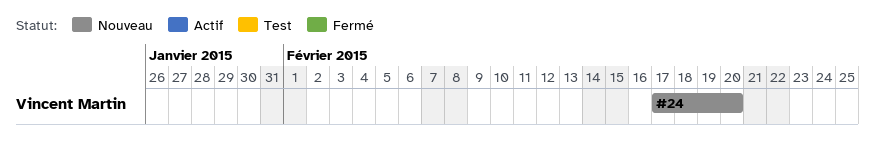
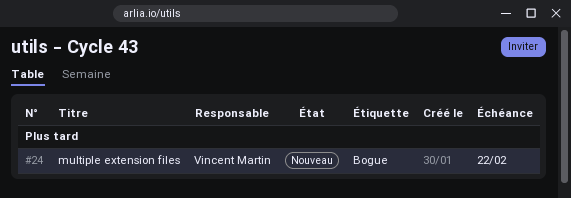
#24, due: Feb 20 -> Feb 22

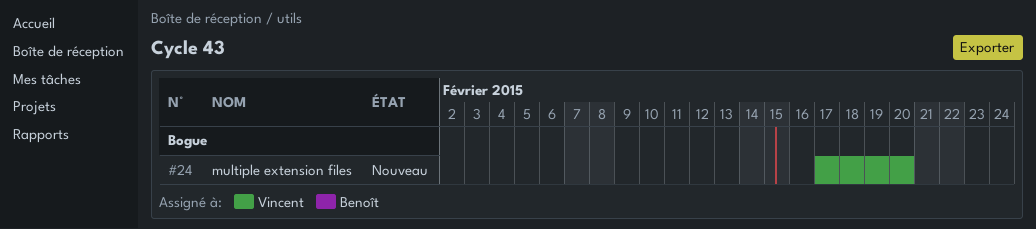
#24, due: Feb 22 -> Feb 20

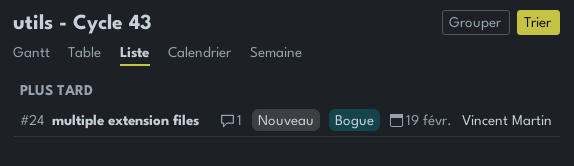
#24, due: Feb 20 -> Feb 19

